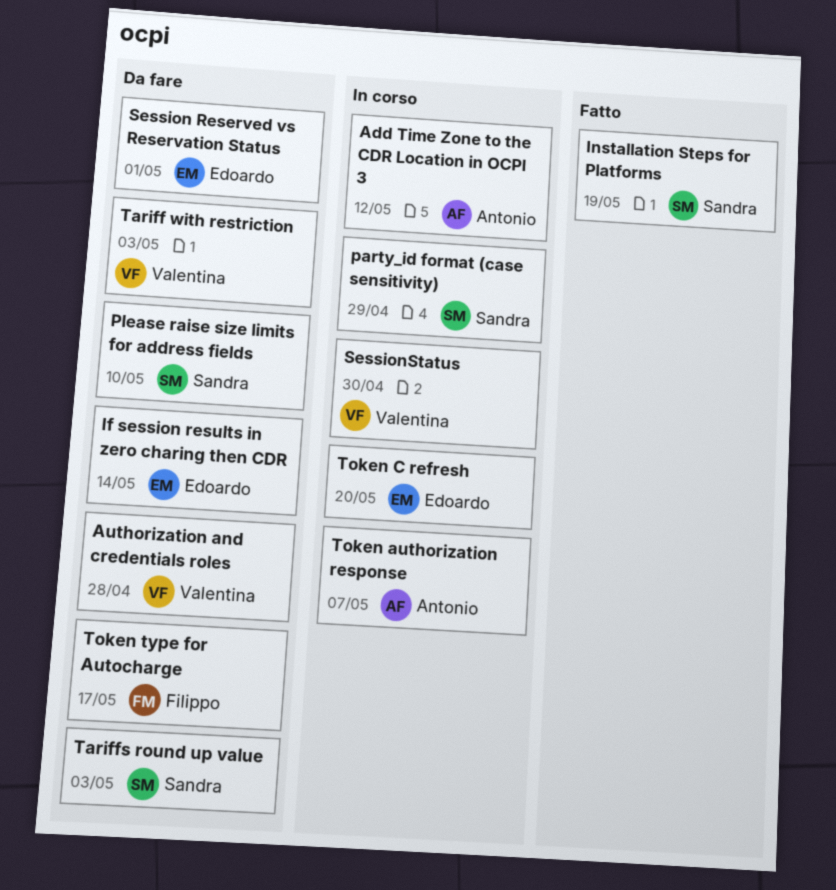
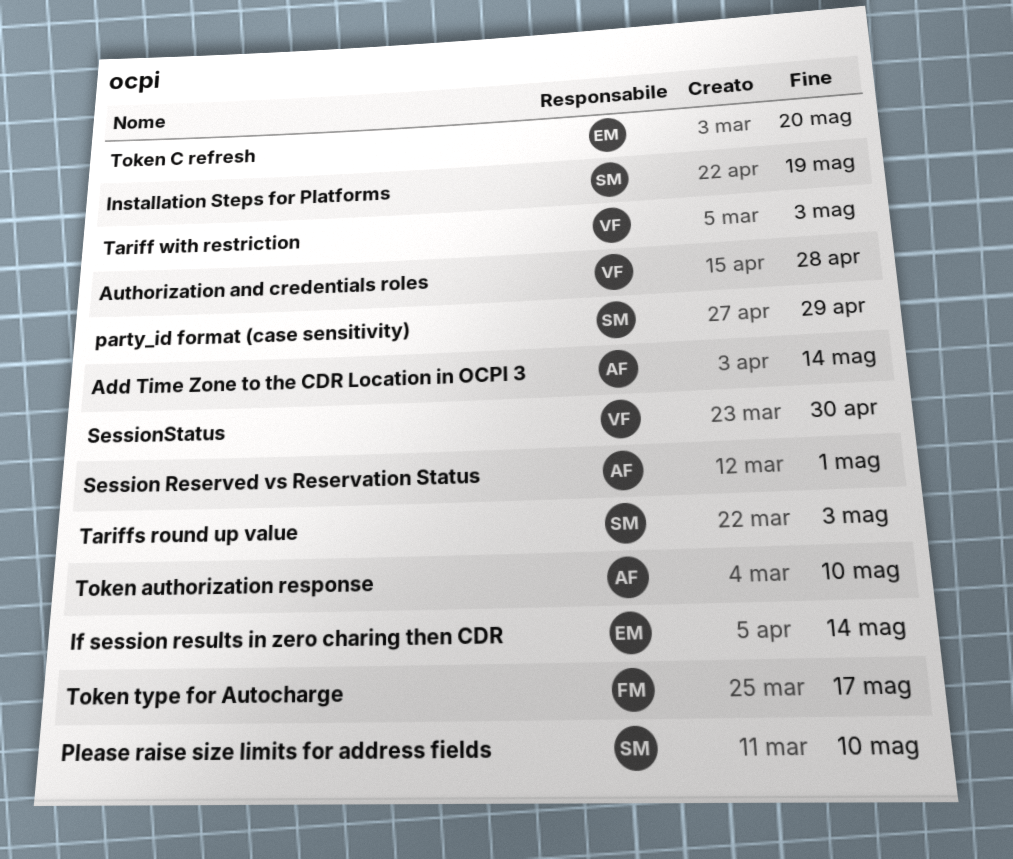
Add Time Zone to the CDR Location in OCPI 3, due: May 12 -> May 14
Session Reserved vs Reservation Status, owner: Edoardo -> Antonio
Token authorization response, due: May 7 -> May 10

